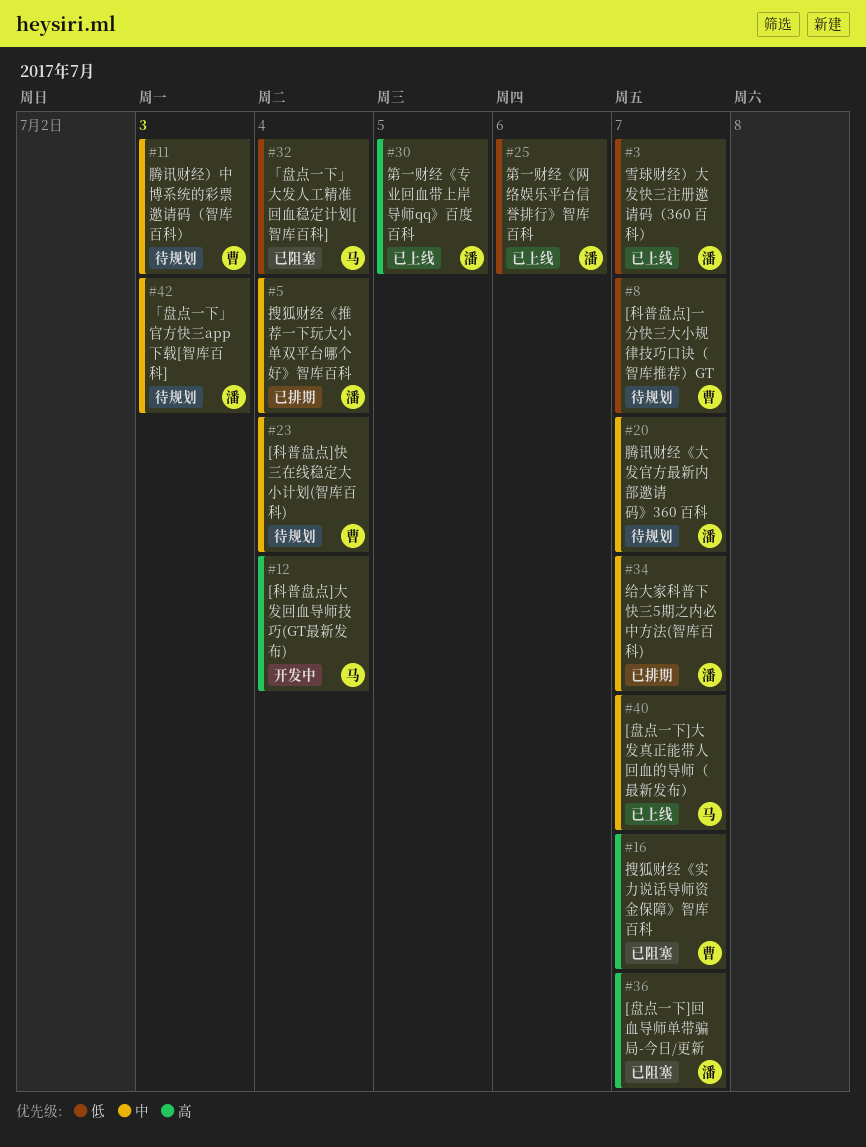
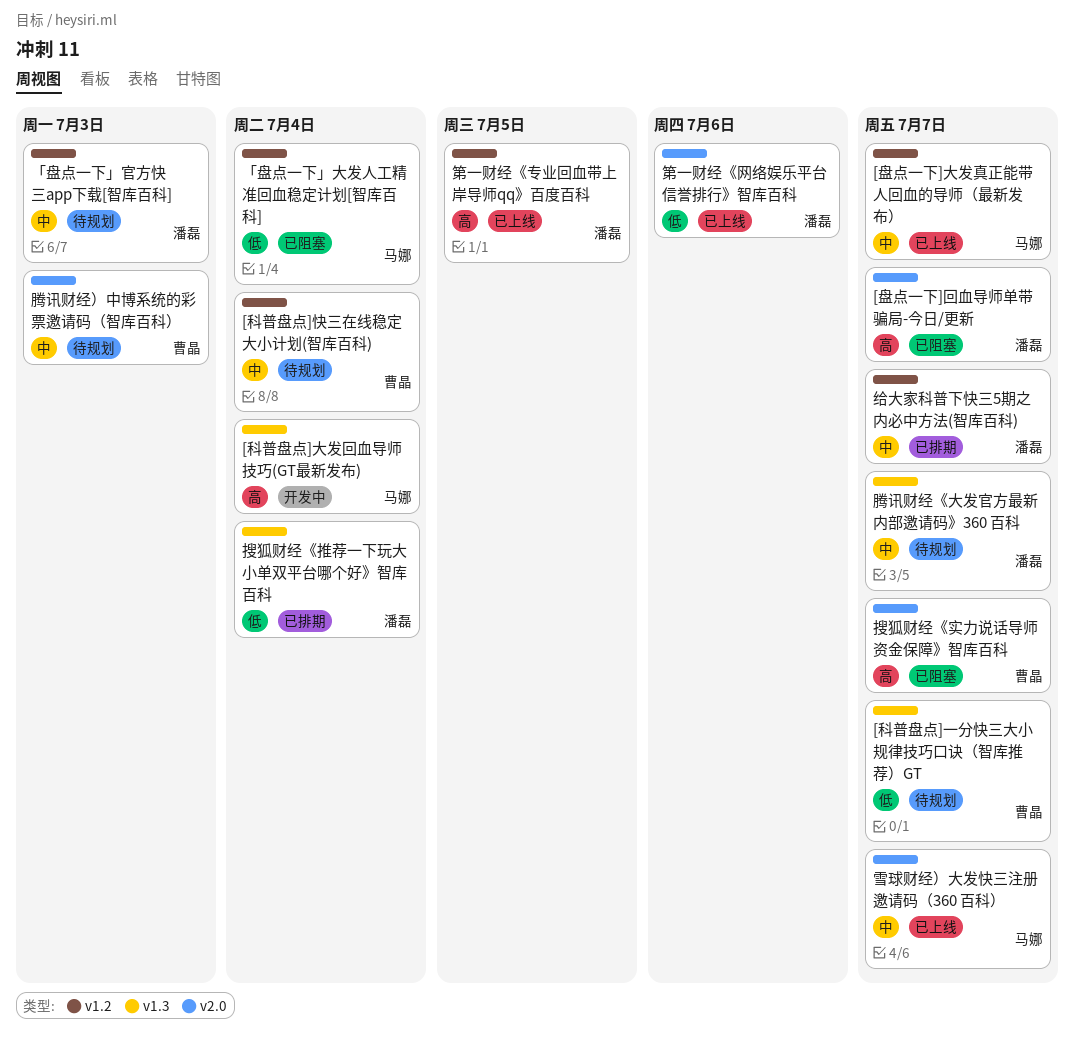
搜狐财经《推荐一下玩大小单双平台哪个好》智库百科, priority: 中 -> 低
雪球财经）大发快三注册邀请码（360 百科）, owner: 潘磊 -> 马娜
雪球财经）大发快三注册邀请码（360 百科）, priority: 低 -> 中

